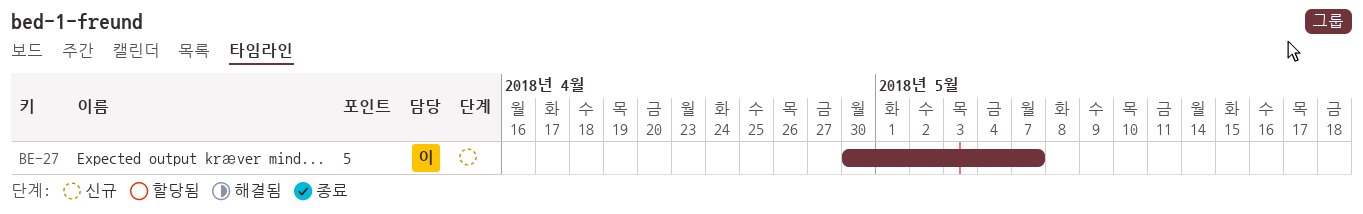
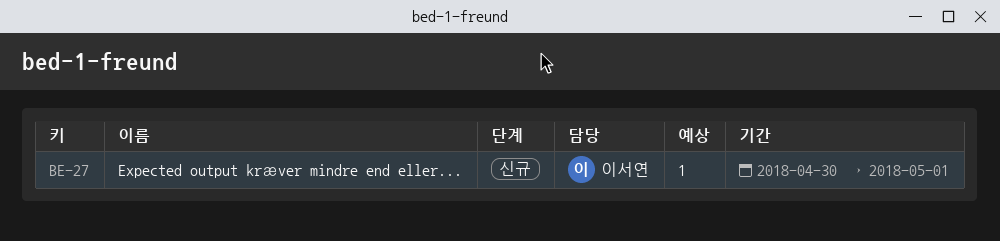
BE-27, estimate: 5 -> 1
BE-27, due: May 7 -> May 1

